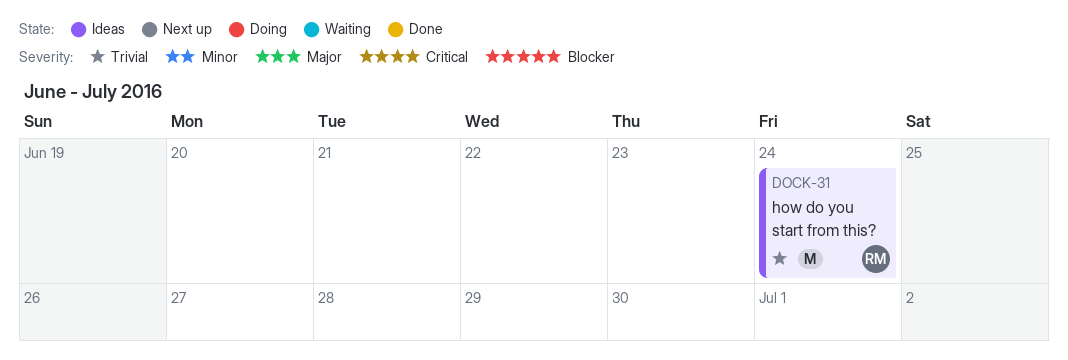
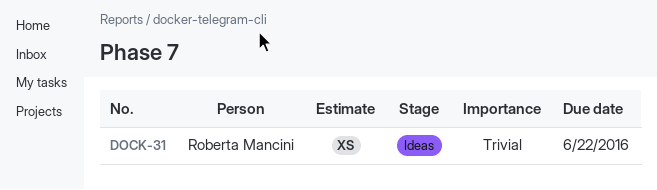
DOCK-31, estimate: M -> XS
DOCK-31, due: Jun 24 -> Jun 22

